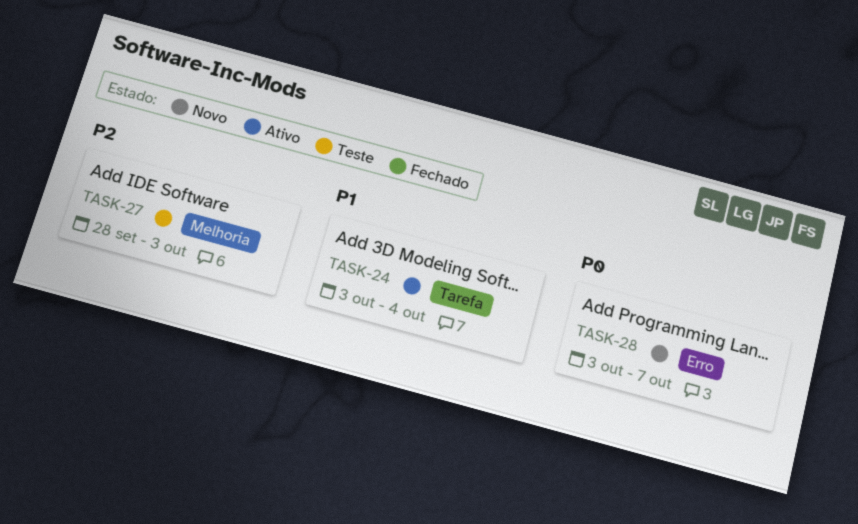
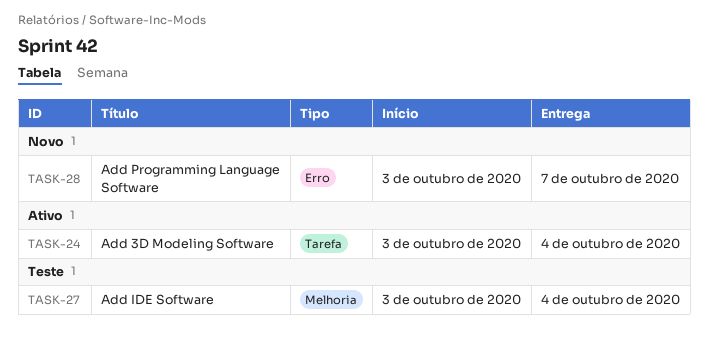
TASK-27, start: Sep 28 -> Oct 3
TASK-27, due: Oct 3 -> Oct 4

